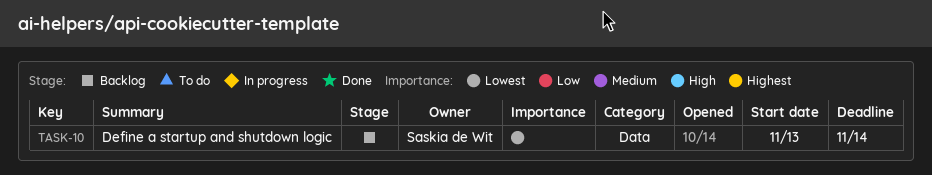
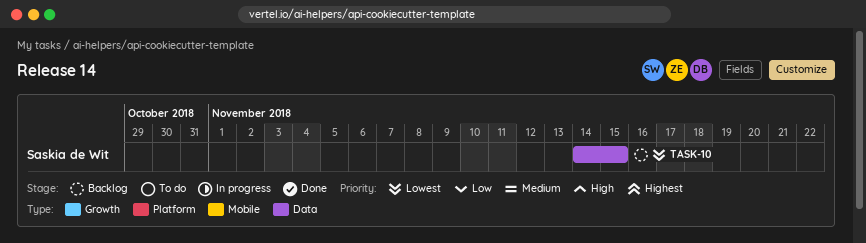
TASK-10, start: Nov 13 -> Nov 14
TASK-10, due: Nov 14 -> Nov 15

